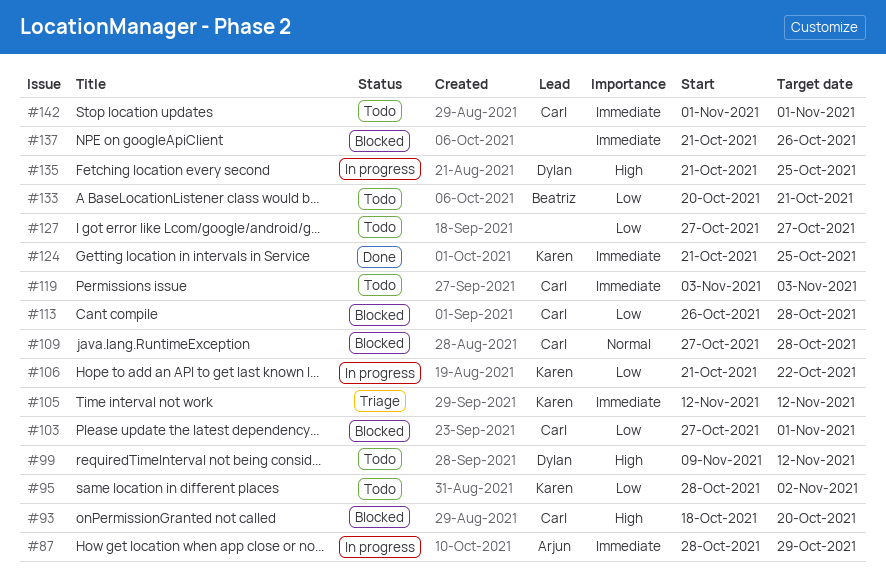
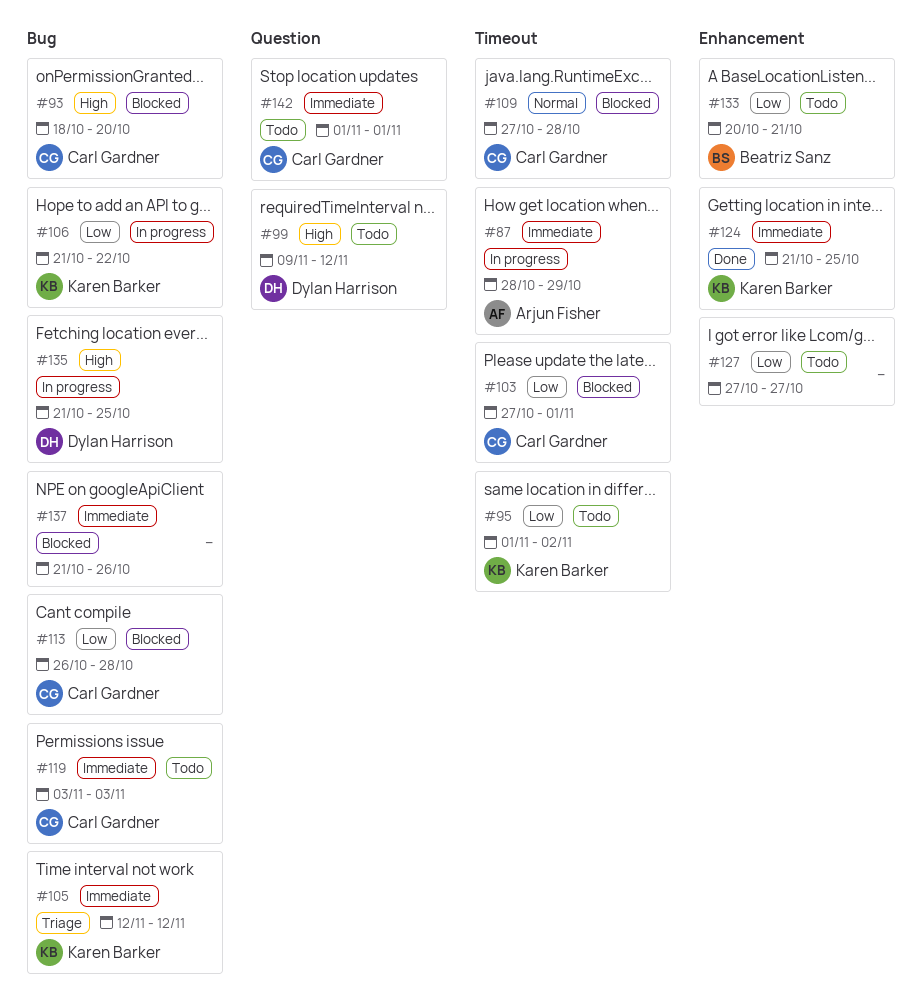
#95, start: Oct 28 -> Nov 1

